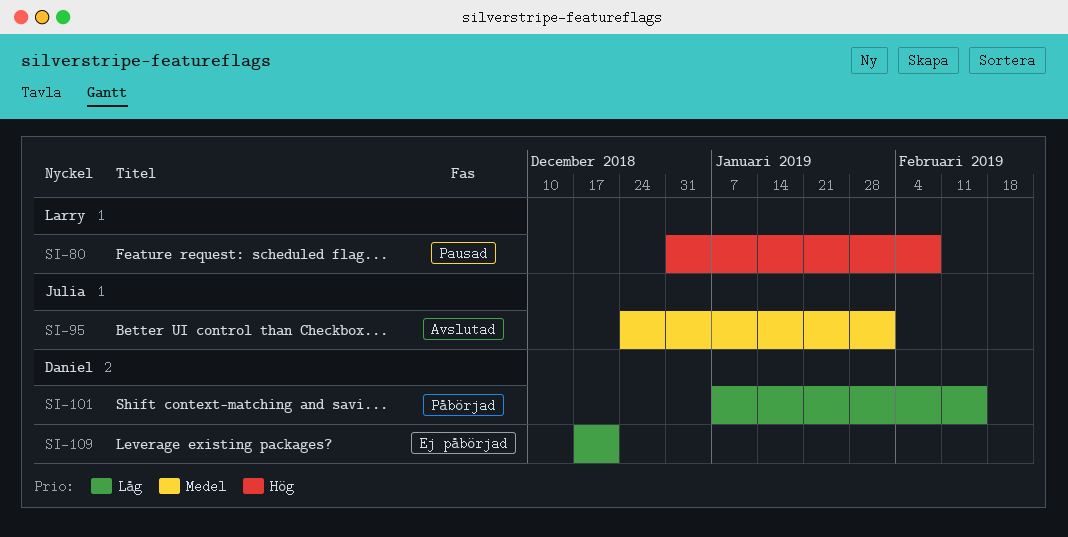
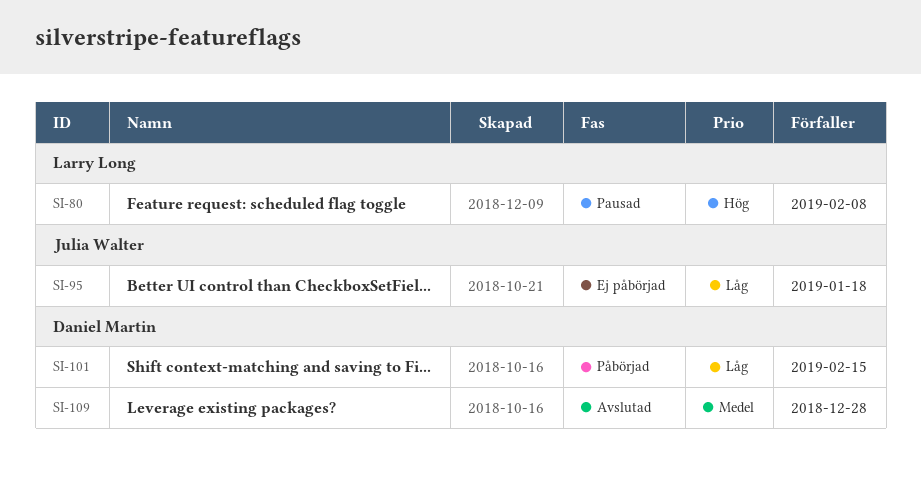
SI-95, status: Avslutad -> Ej påbörjad
SI-95, priority: Medel -> Låg
SI-95, due: Feb 1 -> Jan 18
SI-109, status: Ej påbörjad -> Avslutad
SI-109, priority: Låg -> Medel
SI-109, due: Dec 21 -> Dec 28

